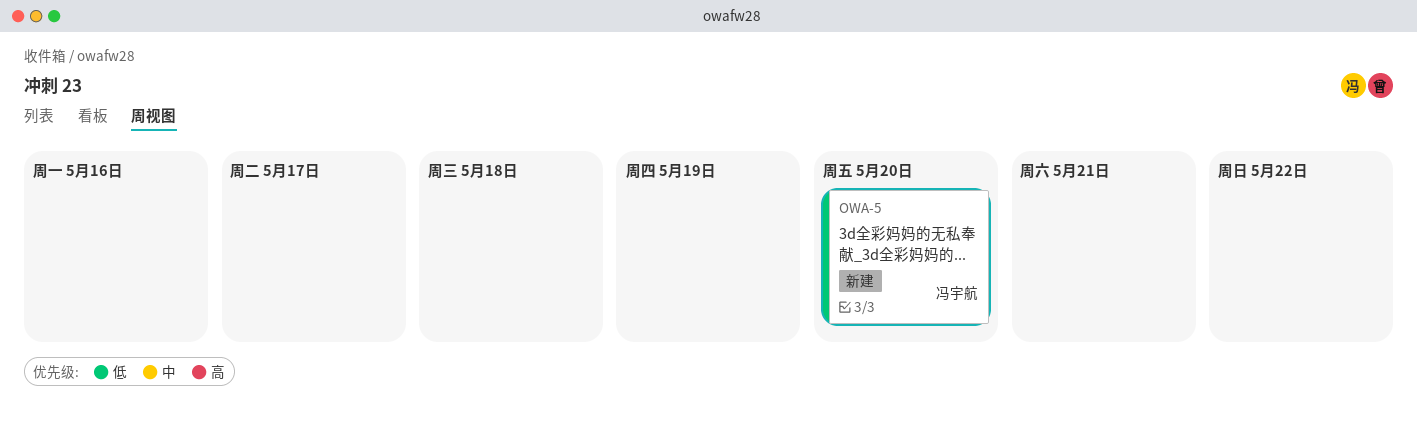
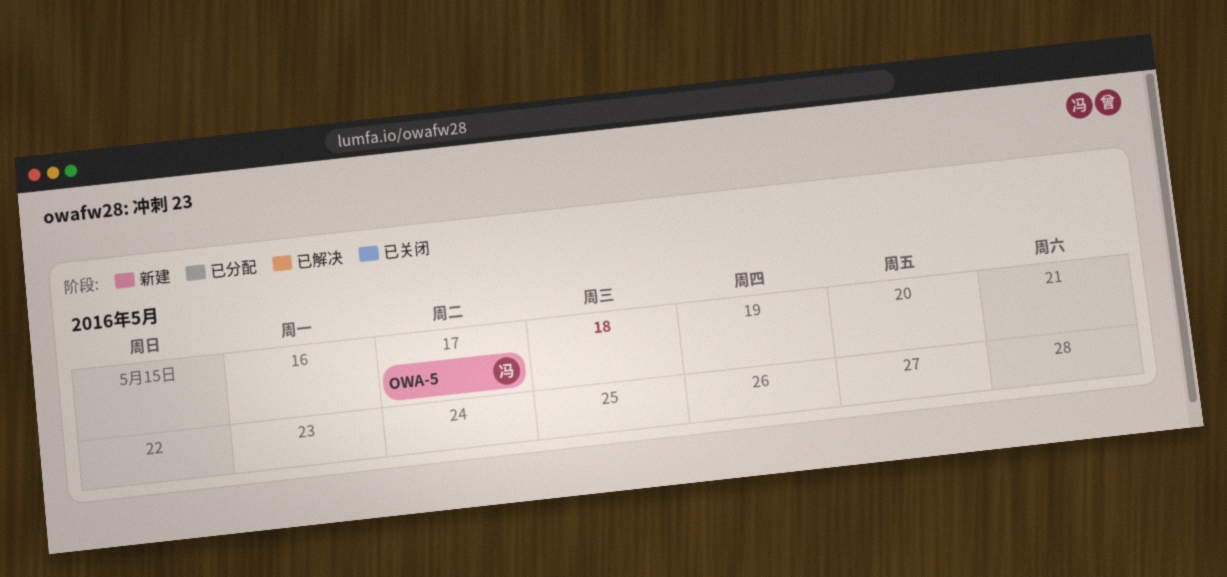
OWA-5, due: May 20 -> May 17

